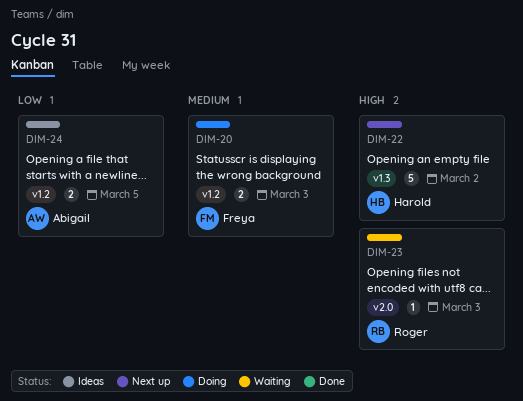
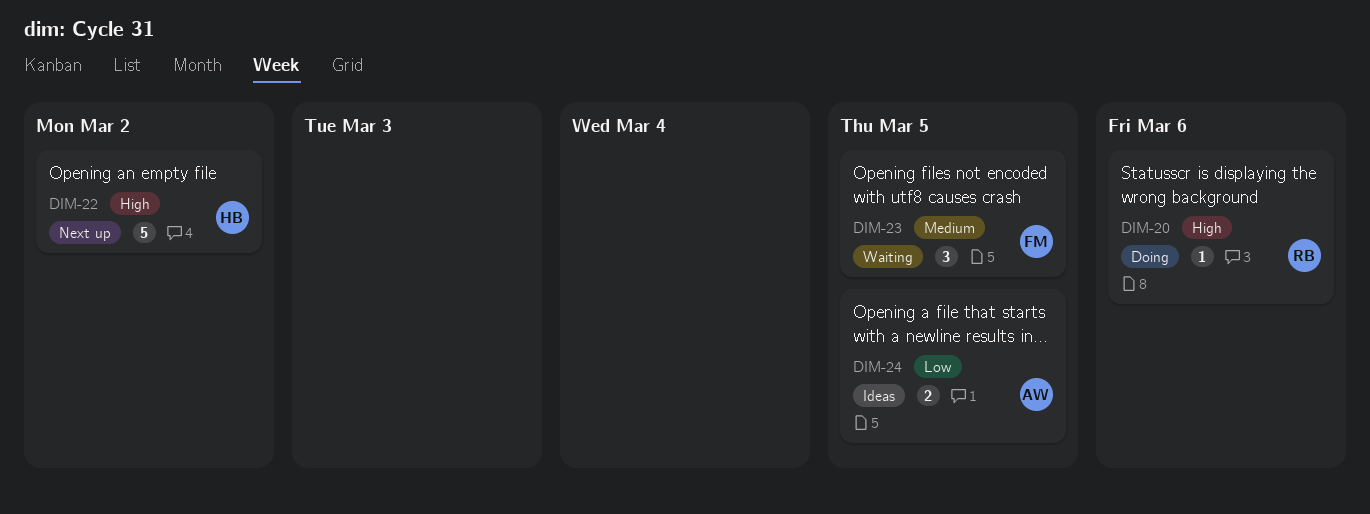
DIM-20, owner: Freya -> Roger
DIM-20, priority: Medium -> High
DIM-20, estimate: 2 -> 1
DIM-20, due: Mar 3 -> Mar 6
DIM-23, owner: Roger -> Freya
DIM-23, priority: High -> Medium
DIM-23, estimate: 1 -> 3
DIM-23, due: Mar 3 -> Mar 5

